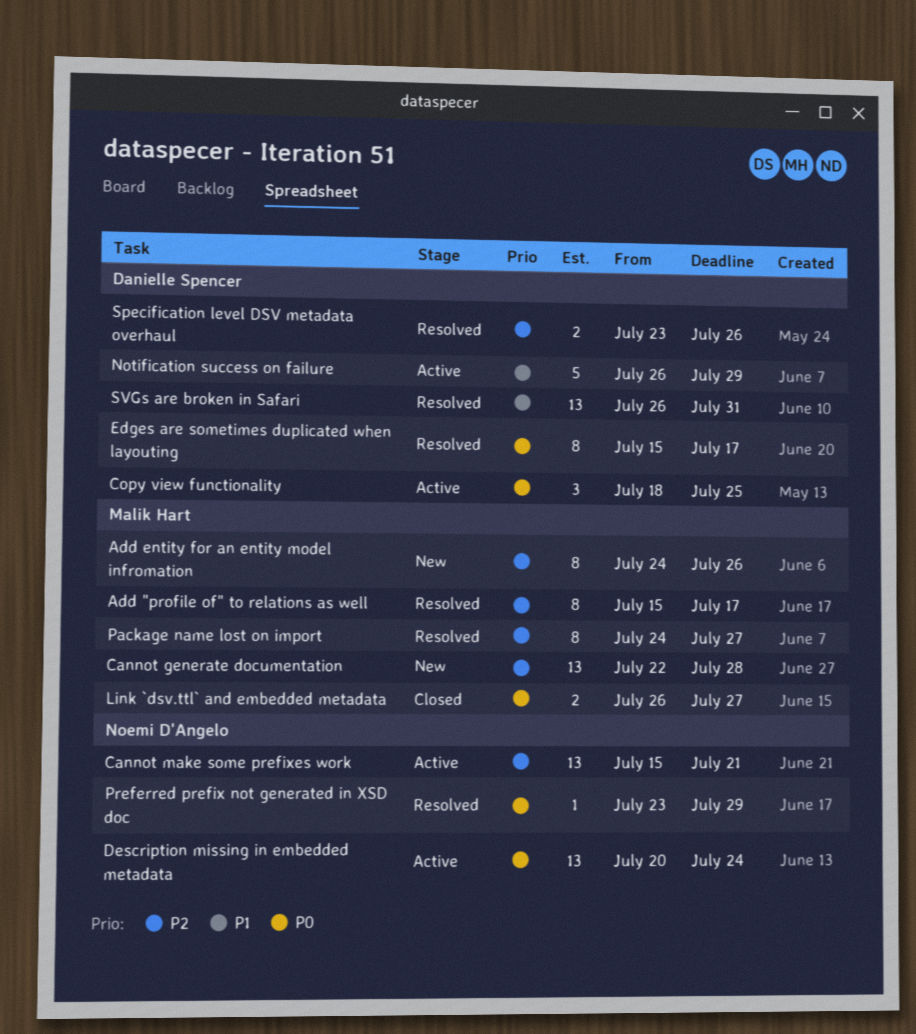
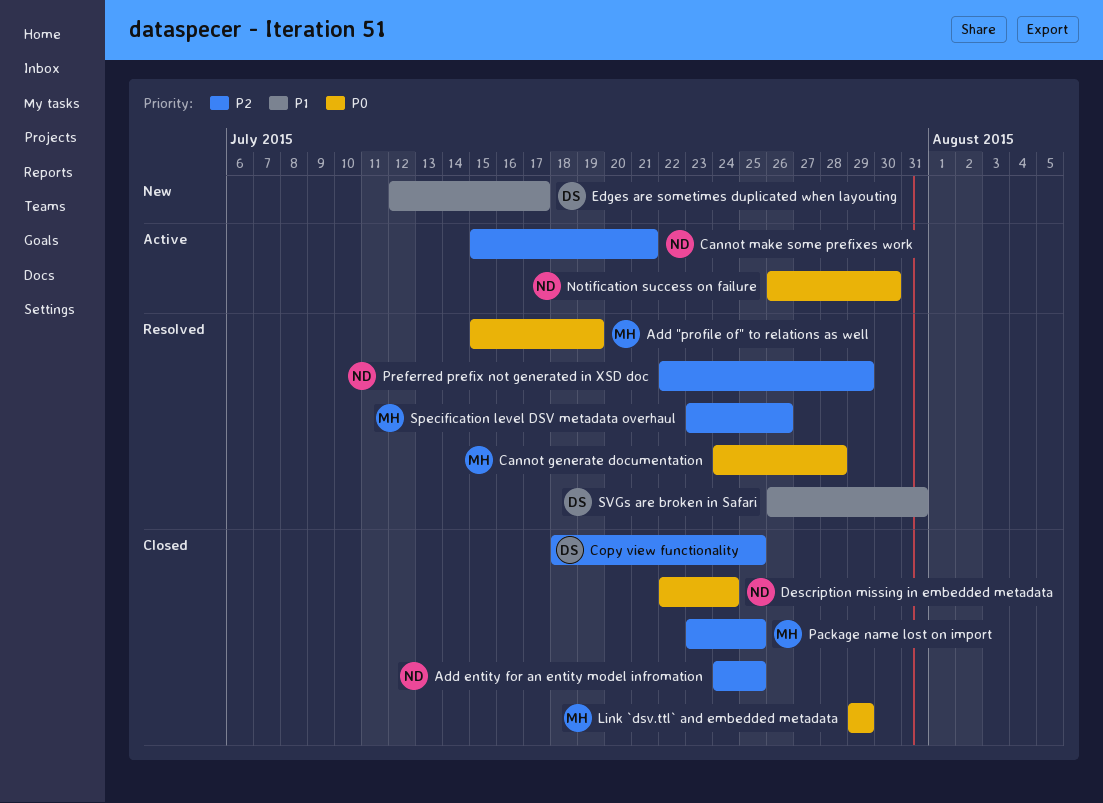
Add "profile of" to relations as well, priority: P2 -> P0
Add "profile of" to relations as well, due: Jul 17 -> Jul 19
Add entity for an entity model infromation, status: New -> Closed
Add entity for an entity model infromation, owner: Malik Hart -> Noemi D'Angelo
Add entity for an entity model infromation, due: Jul 26 -> Jul 25
Cannot generate documentation, status: New -> Resolved
Cannot generate documentation, priority: P2 -> P0
Cannot generate documentation, start: Jul 22 -> Jul 24
Copy view functionality, status: Active -> Closed
Copy view functionality, priority: P0 -> P2
Description missing in embedded metadata, status: Active -> Closed
Description missing in embedded metadata, start: Jul 20 -> Jul 22
Edges are sometimes duplicated when layouting, status: Resolved -> New
Edges are sometimes duplicated when layouting, priority: P0 -> P1
Edges are sometimes duplicated when layouting, start: Jul 15 -> Jul 12
Link `dsv.ttl` and embedded metadata, start: Jul 26 -> Jul 29
Link `dsv.ttl` and embedded metadata, due: Jul 27 -> Jul 29
Notification success on failure, owner: Danielle Spencer -> Noemi D'Angelo
Notification success on failure, priority: P1 -> P0
Notification success on failure, due: Jul 29 -> Jul 30
Package name lost on import, status: Resolved -> Closed
Package name lost on import, start: Jul 24 -> Jul 23
Package name lost on import, due: Jul 27 -> Jul 25
Preferred prefix not generated in XSD doc, priority: P0 -> P2
Preferred prefix not generated in XSD doc, start: Jul 23 -> Jul 22
Specification level DSV metadata overhaul, owner: Danielle Spencer -> Malik Hart

